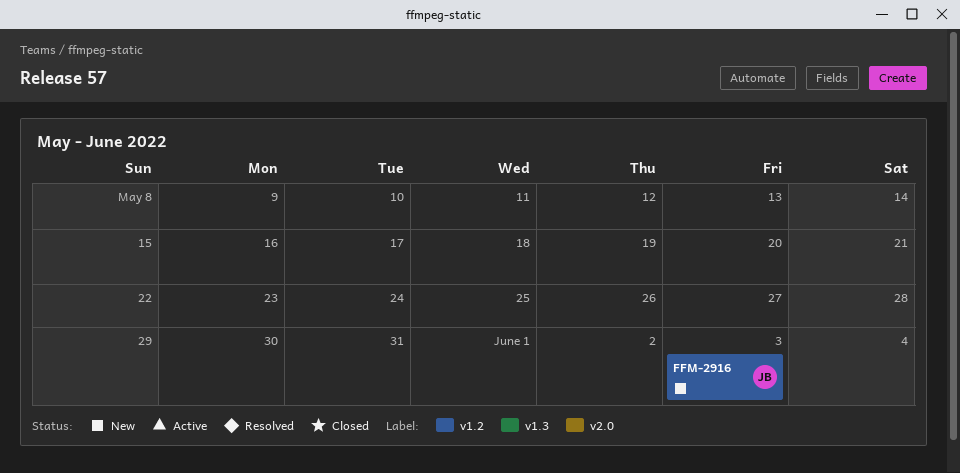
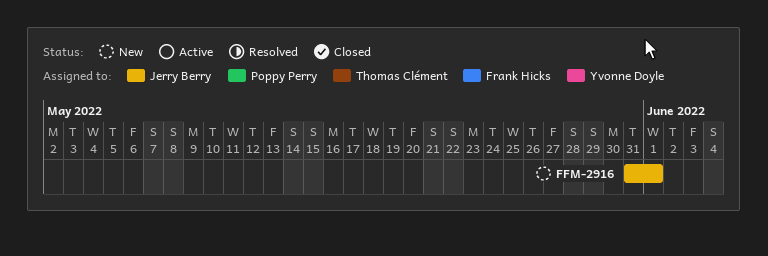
FFM-2916, due: Jun 3 -> Jun 1

